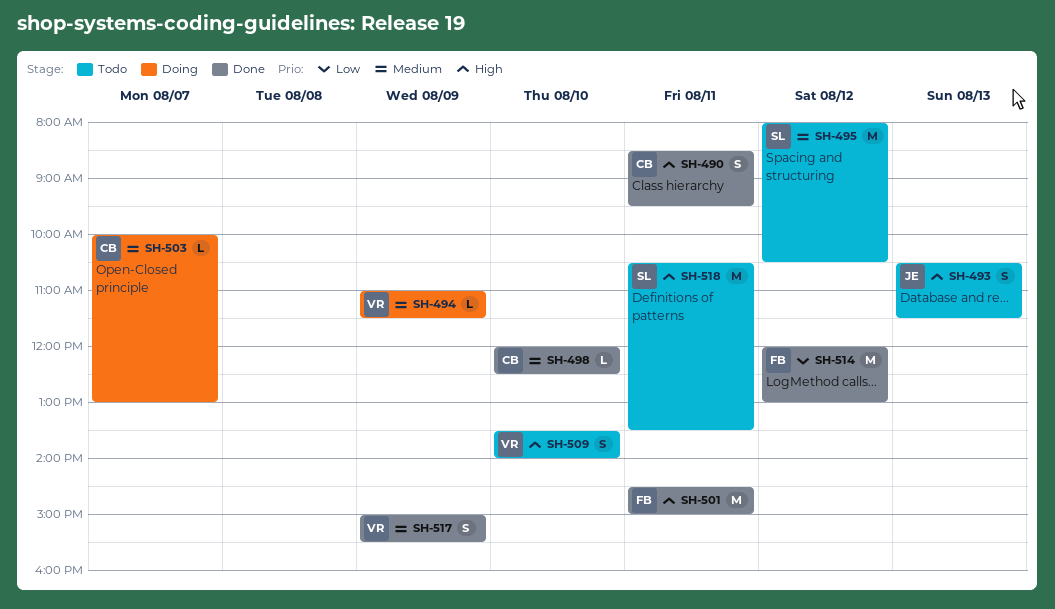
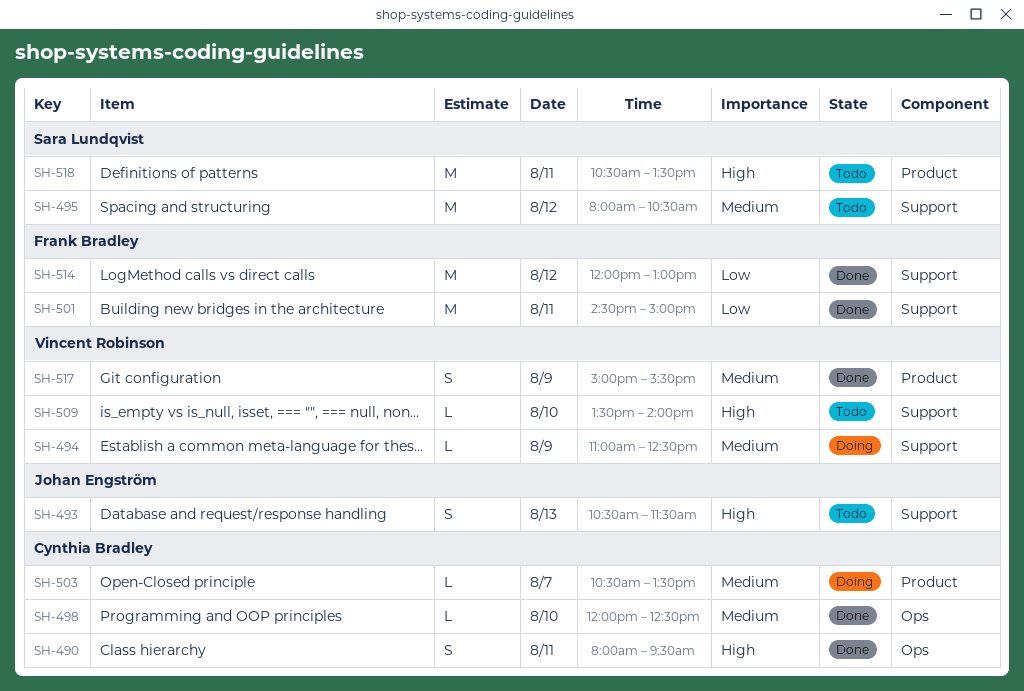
SH-490, begins: 08:30 -> 08:00
SH-494, ends: 11:30 -> 12:30
SH-501, priority: High -> Low
SH-503, begins: 10:00 -> 10:30
SH-503, ends: 13:00 -> 13:30
SH-509, estimate: S -> L

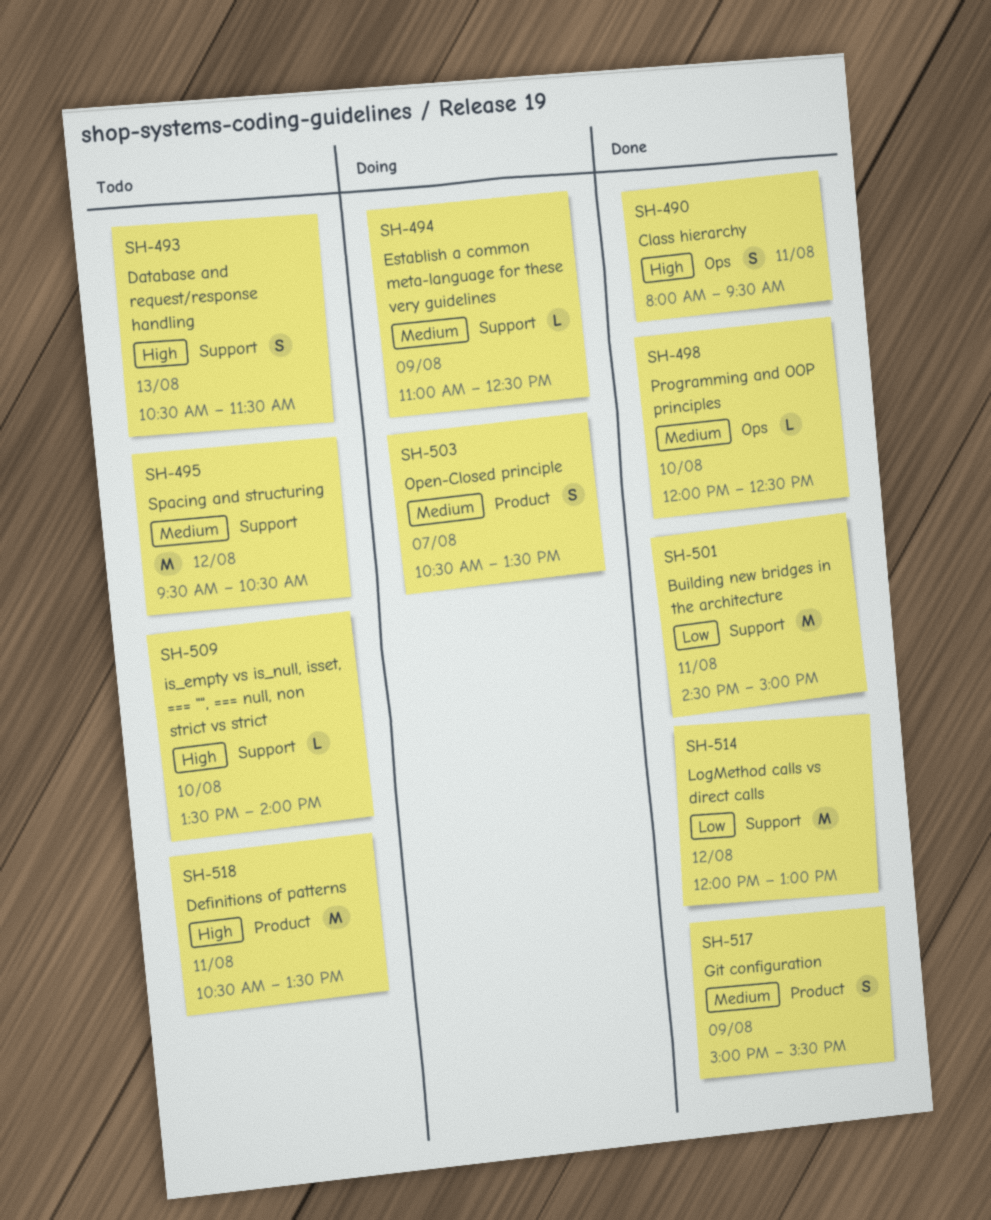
SH-495, begins: 08:00 -> 09:30
SH-503, estimate: L -> S

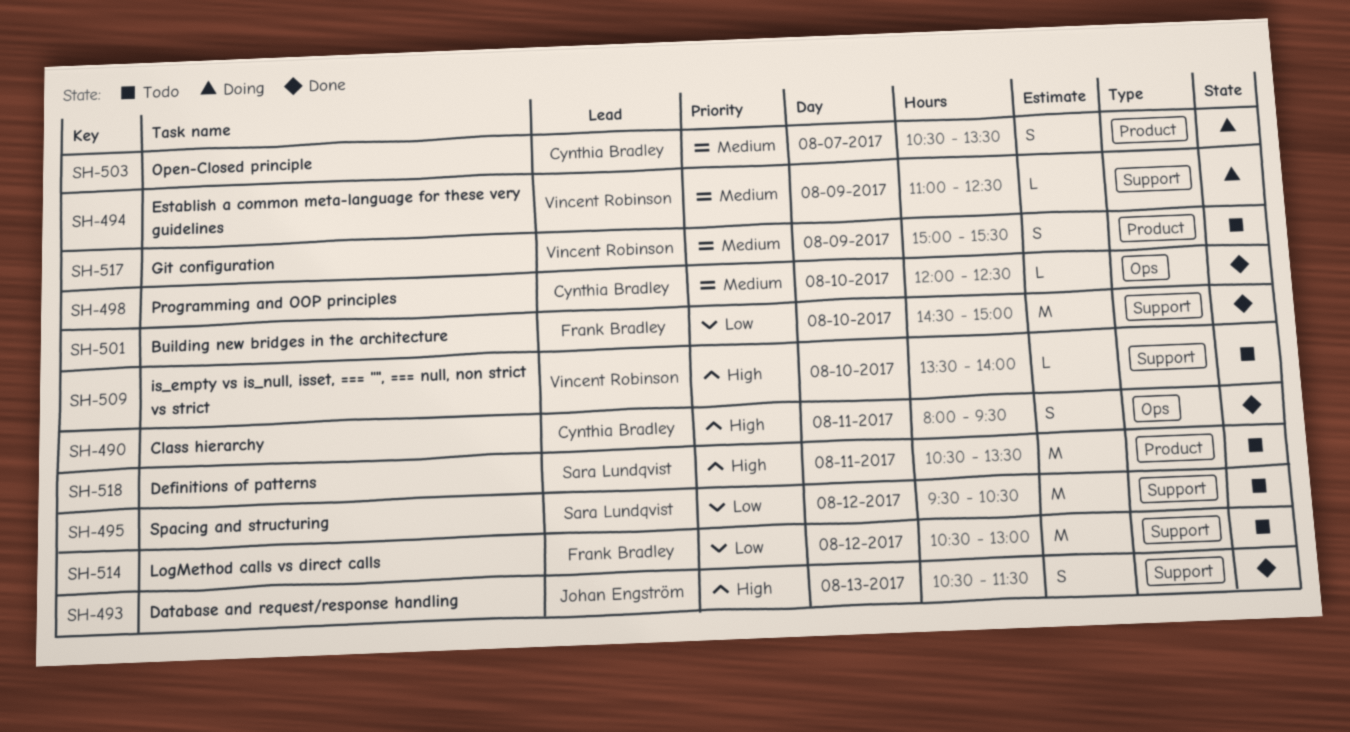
SH-493, status: Todo -> Done
SH-495, priority: Medium -> Low
SH-501, day: Aug 11 -> Aug 10
SH-514, status: Done -> Todo
SH-514, begins: 12:00 -> 10:30
SH-517, status: Done -> Todo

